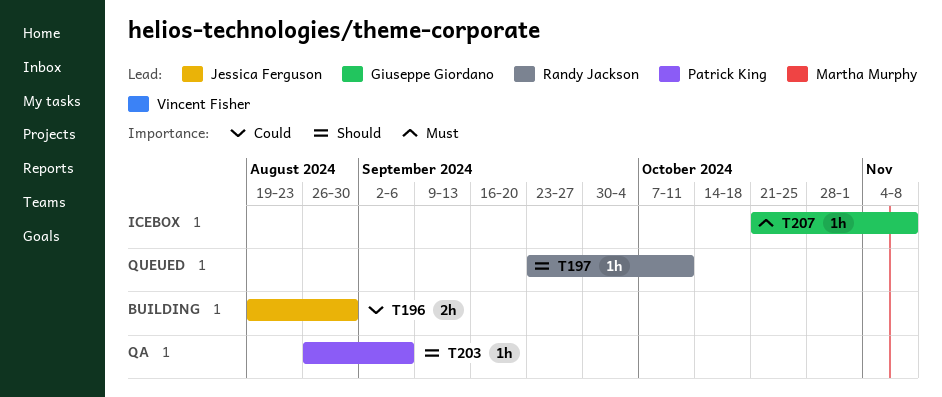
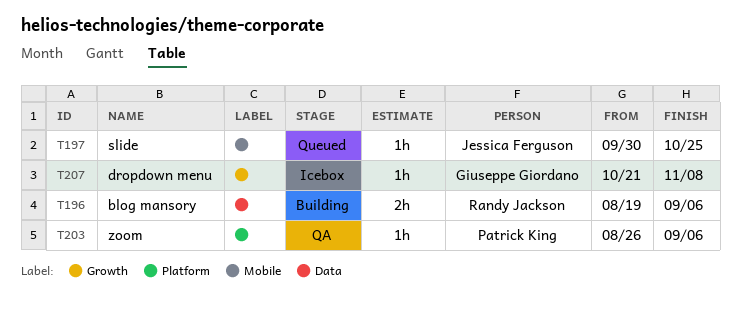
T196, owner: Jessica Ferguson -> Randy Jackson
T196, due: Aug 30 -> Sep 6
T197, owner: Randy Jackson -> Jessica Ferguson
T197, start: Sep 23 -> Sep 30
T197, due: Oct 11 -> Oct 25

